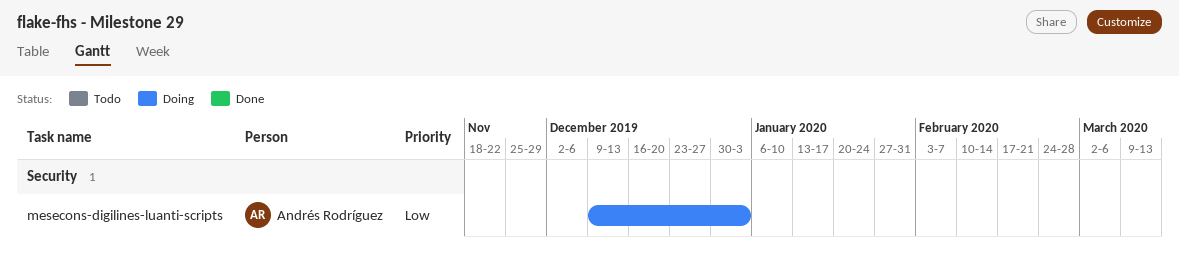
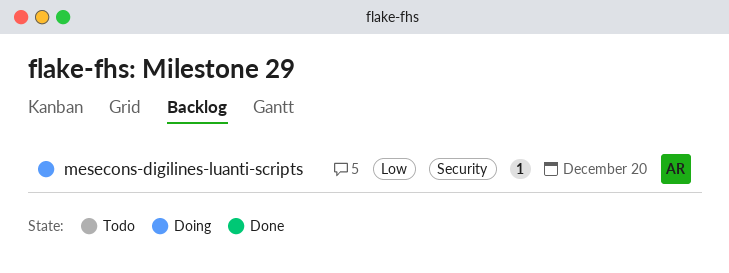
mesecons-digilines-luanti-scripts, due: Jan 3 -> Dec 20

